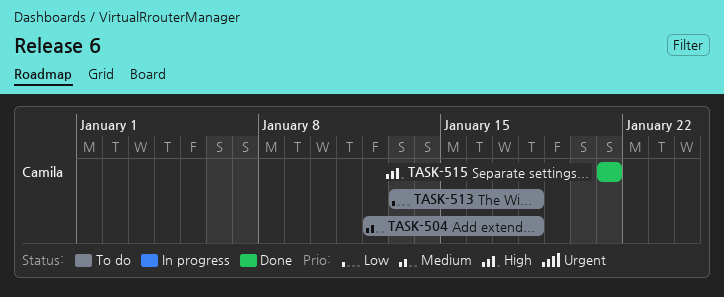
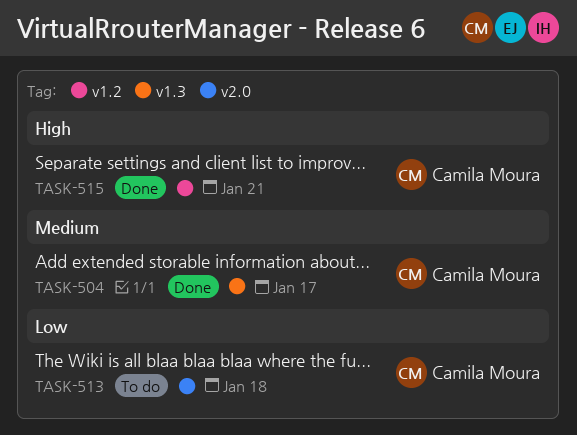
TASK-504, status: To do -> Done
TASK-504, due: Jan 18 -> Jan 17

